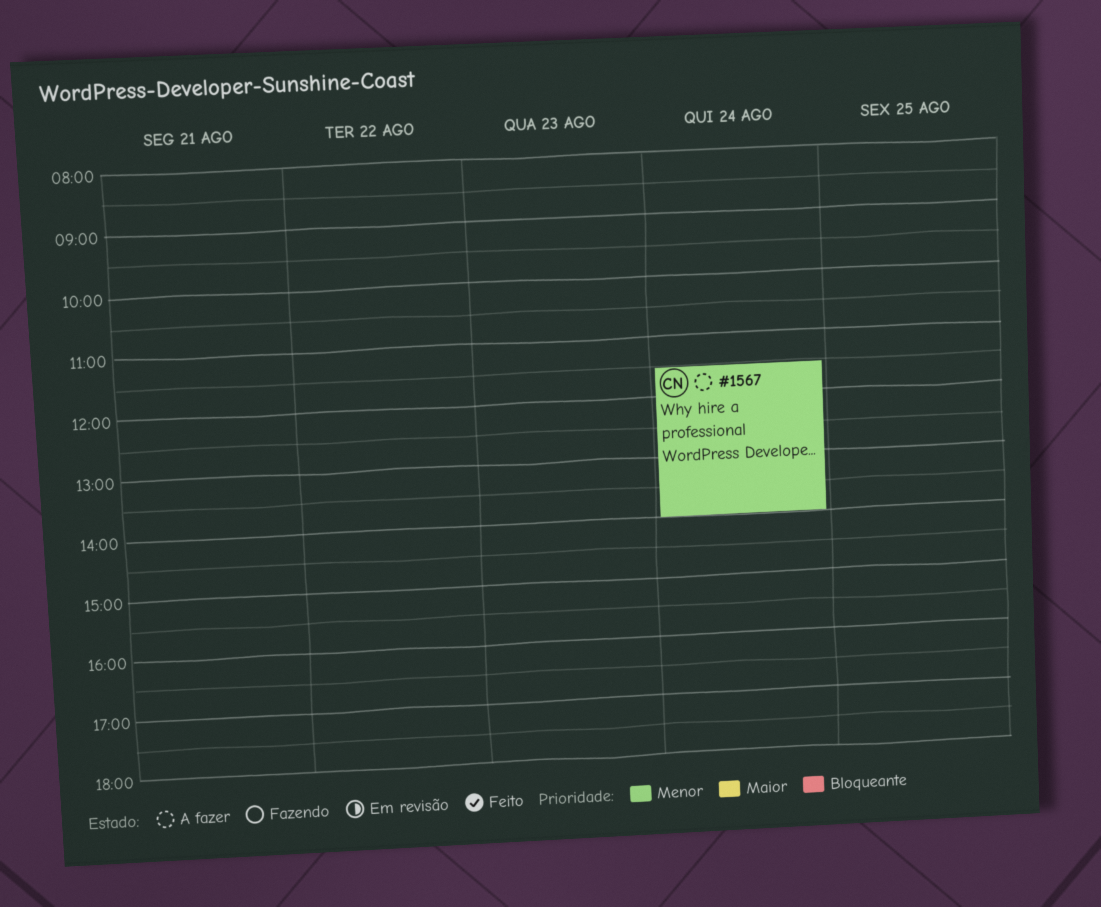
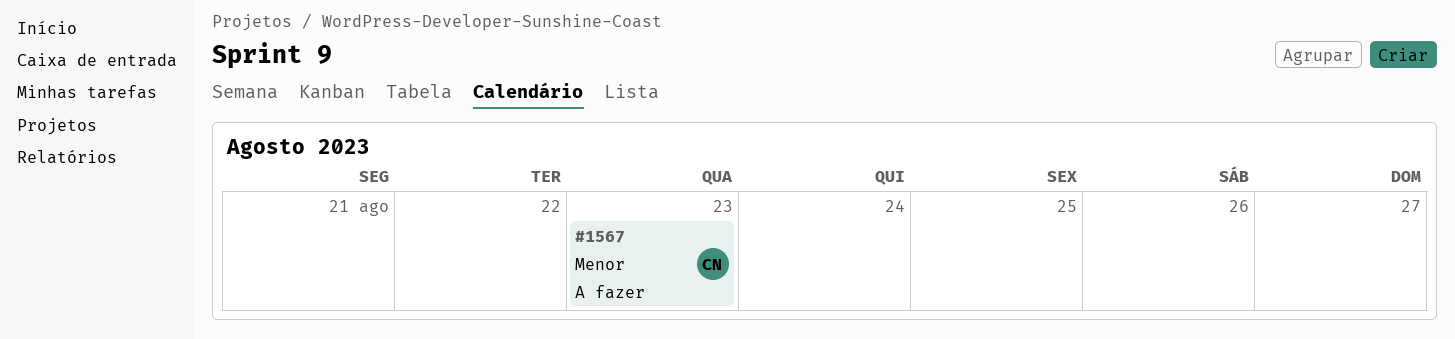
#1567, day: Aug 24 -> Aug 23

